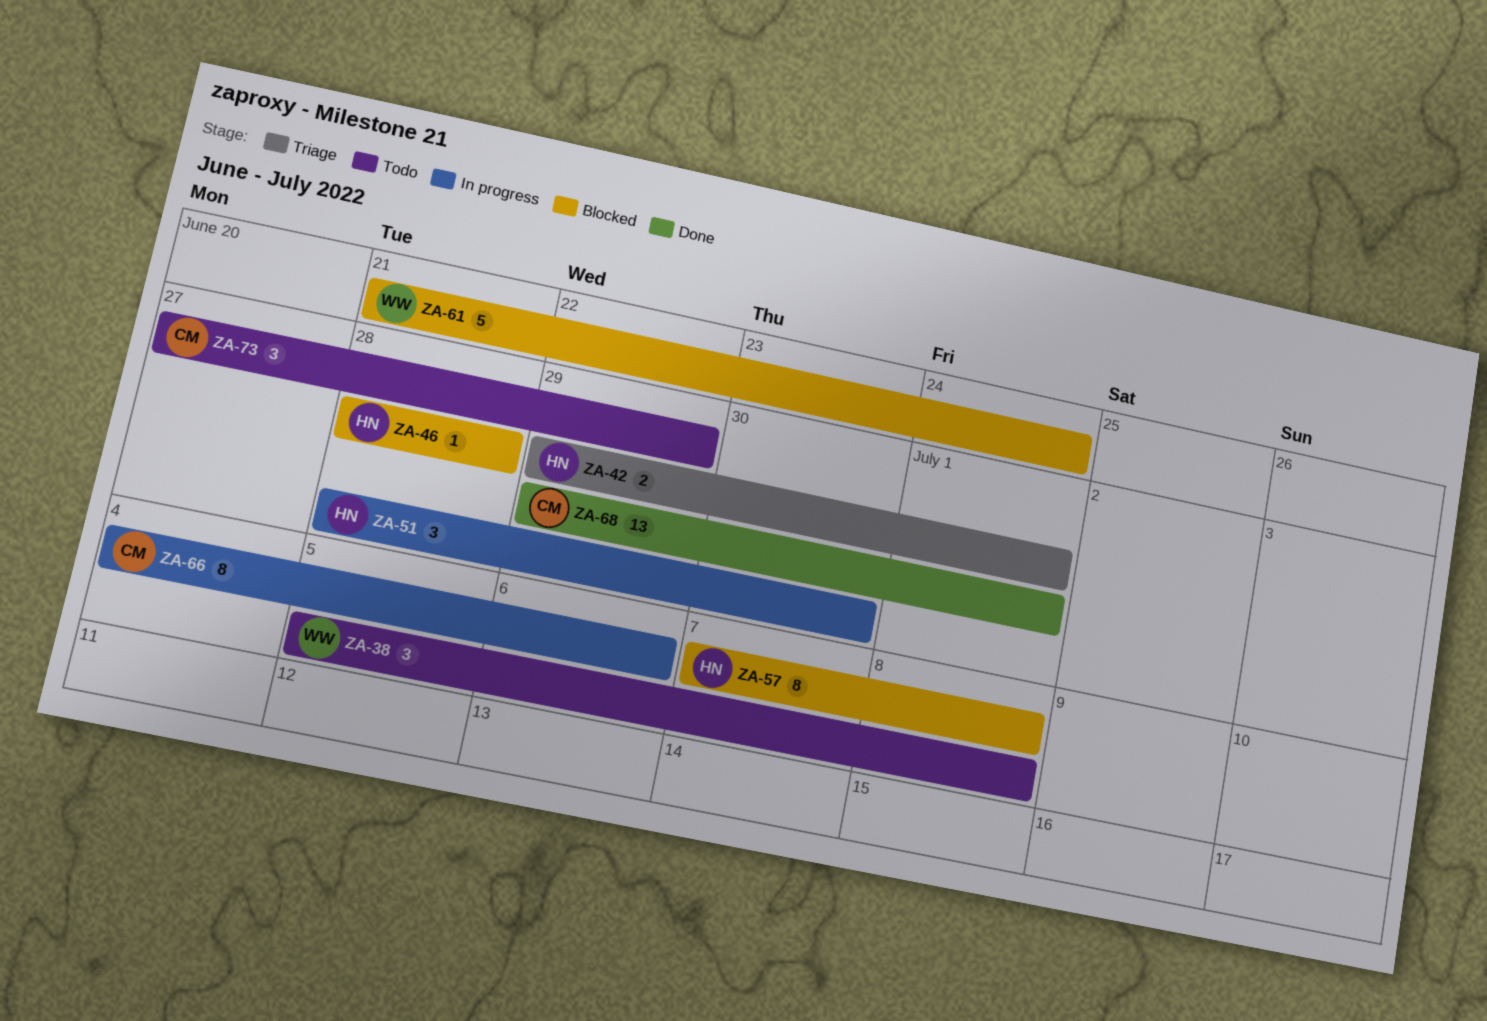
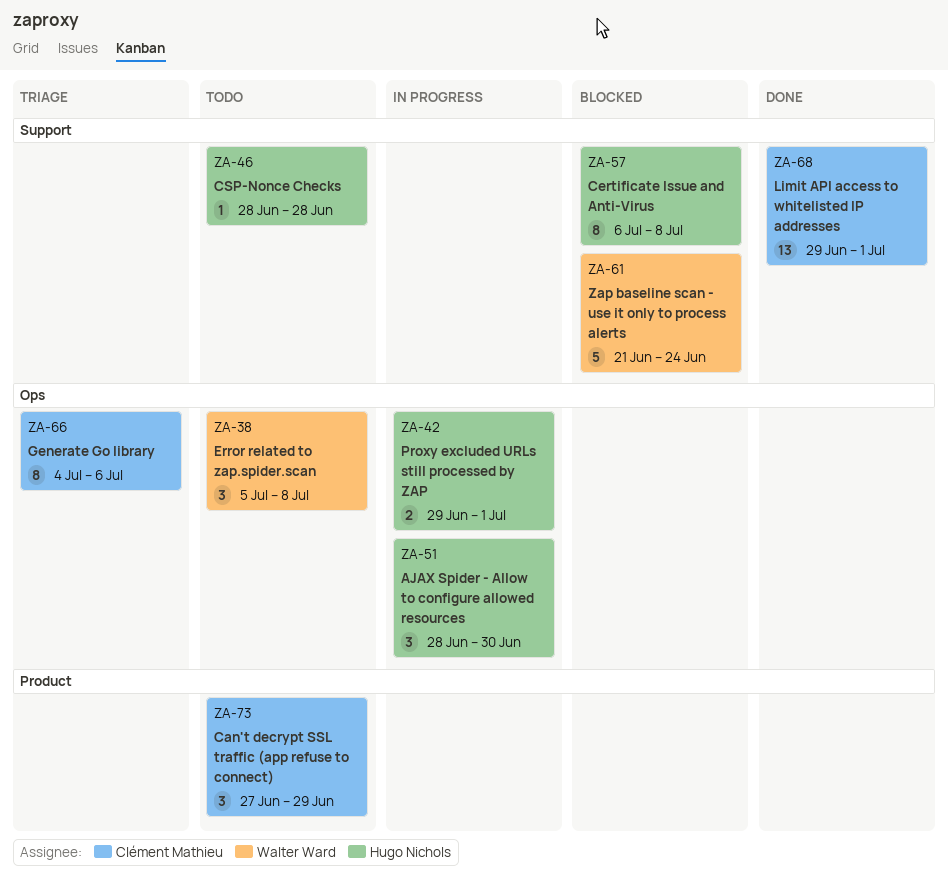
ZA-42, status: Triage -> In progress
ZA-46, status: Blocked -> Todo
ZA-57, start: Jul 7 -> Jul 6
ZA-66, status: In progress -> Triage

